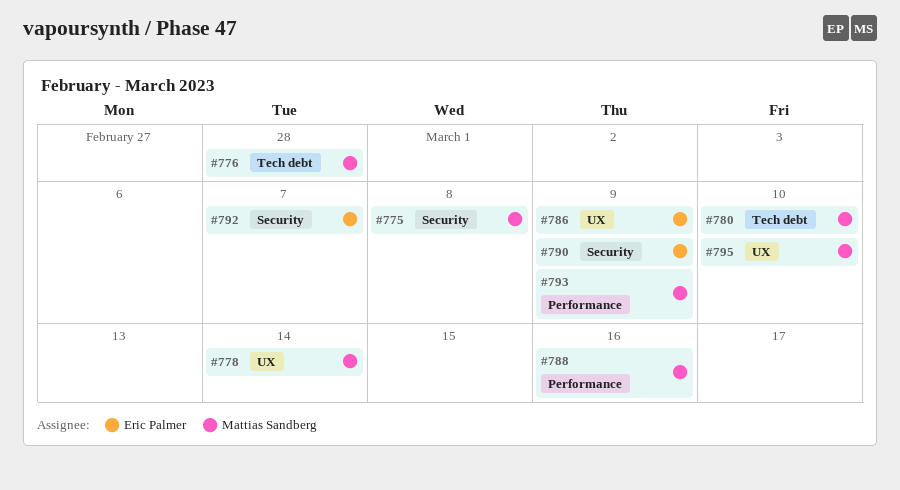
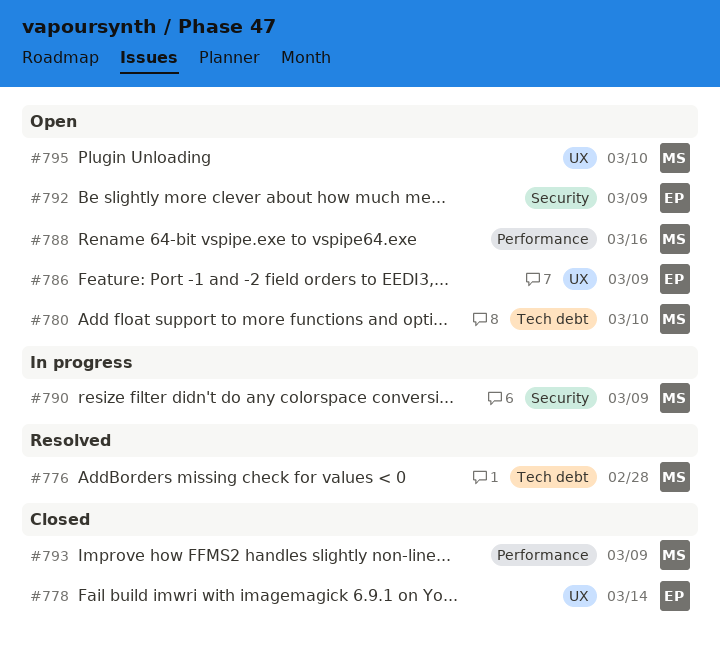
#775: present -> none
#778, owner: Mattias Sandberg -> Eric Palmer
#790, owner: Eric Palmer -> Mattias Sandberg
#792, due: Mar 7 -> Mar 9

